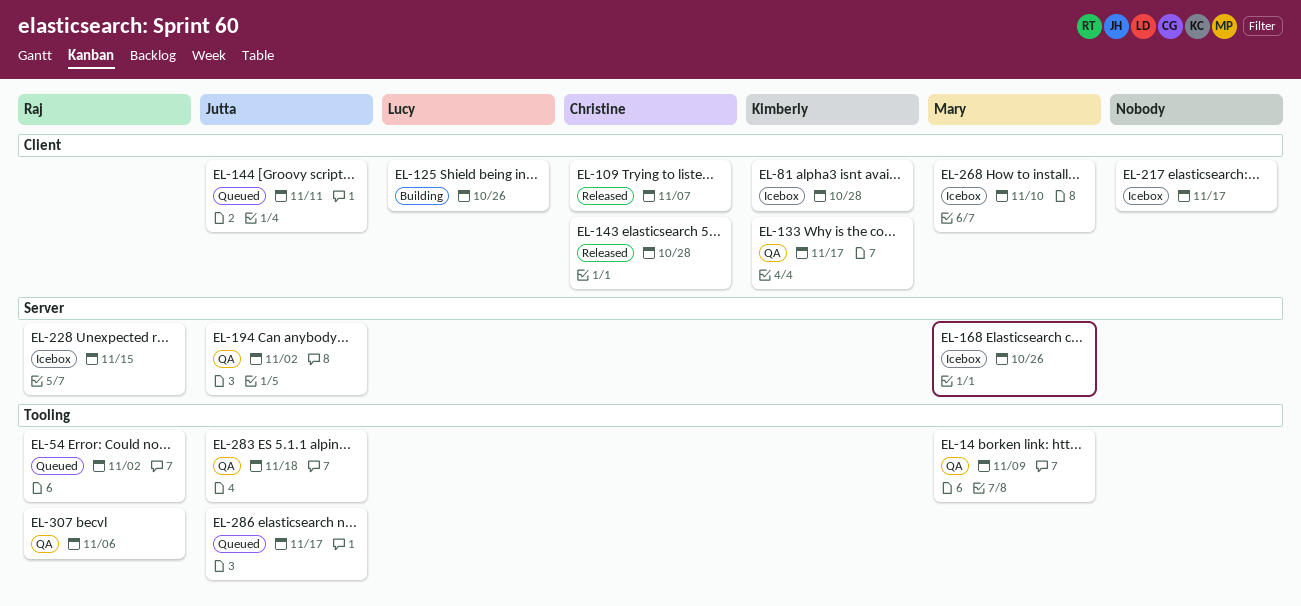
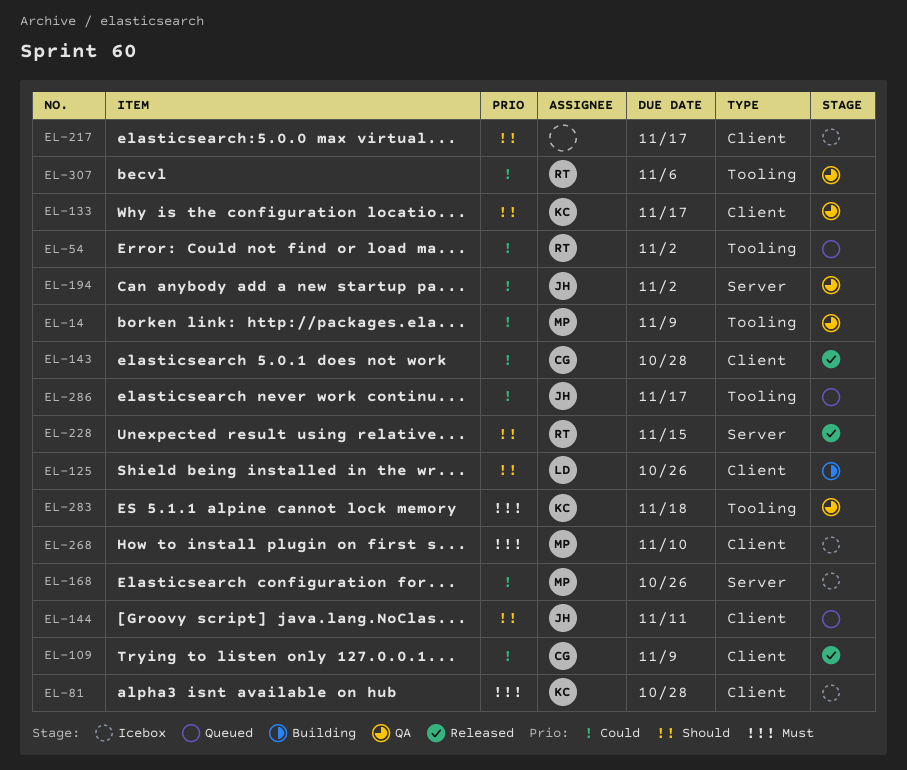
EL-109, due: Nov 7 -> Nov 9
EL-228, status: Icebox -> Released
EL-283, owner: Jutta -> Kimberly

